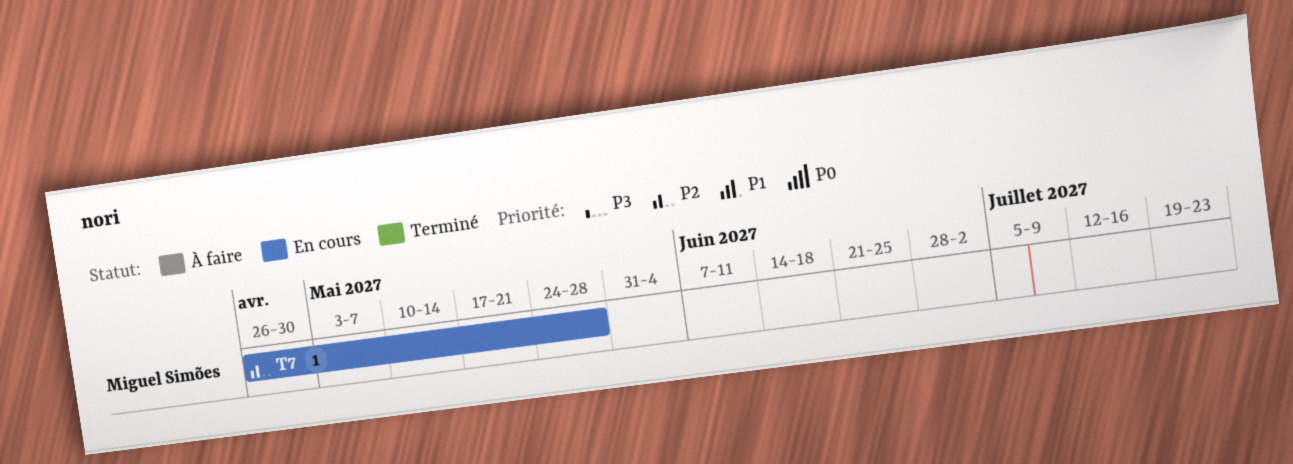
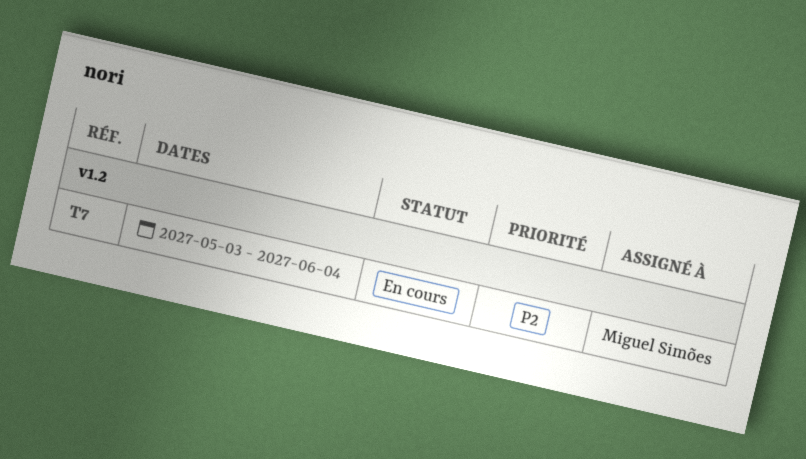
T7, start: Apr 26 -> May 3
T7, due: May 28 -> Jun 4

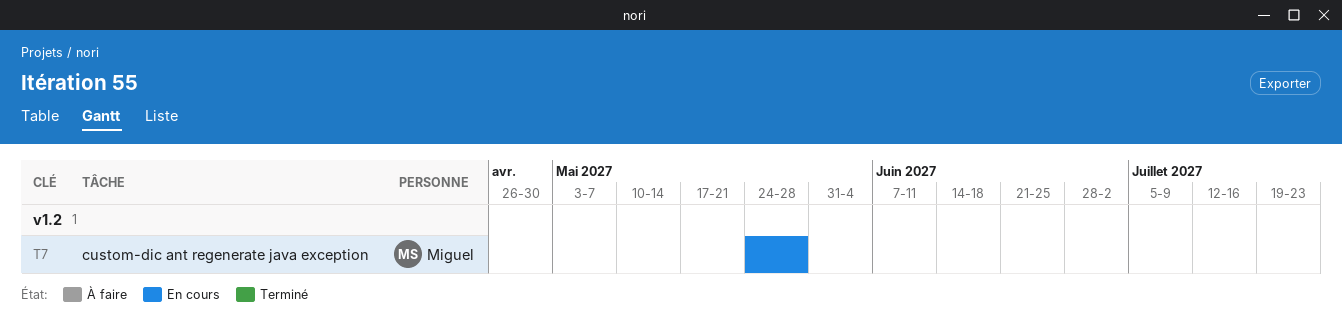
T7, start: May 3 -> May 24
T7, due: Jun 4 -> May 28

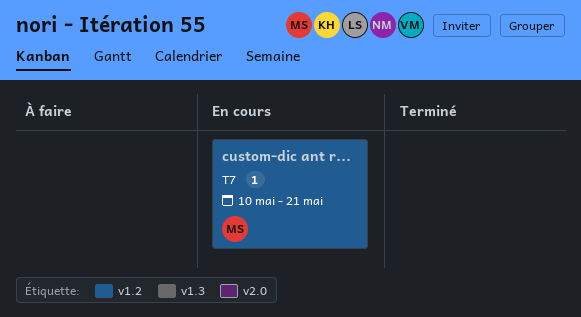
T7, start: May 24 -> May 10
T7, due: May 28 -> May 21

